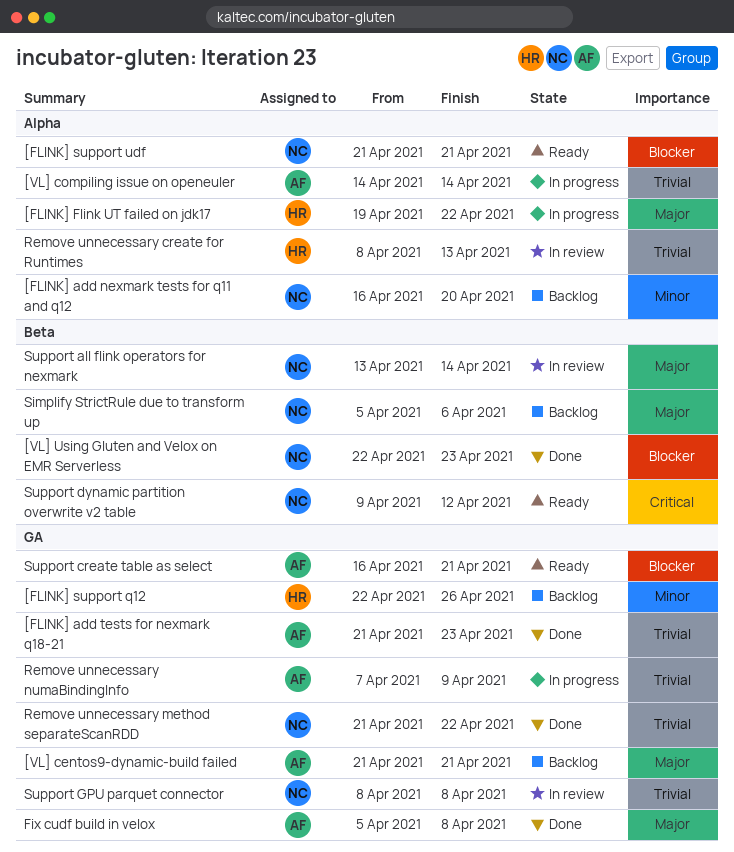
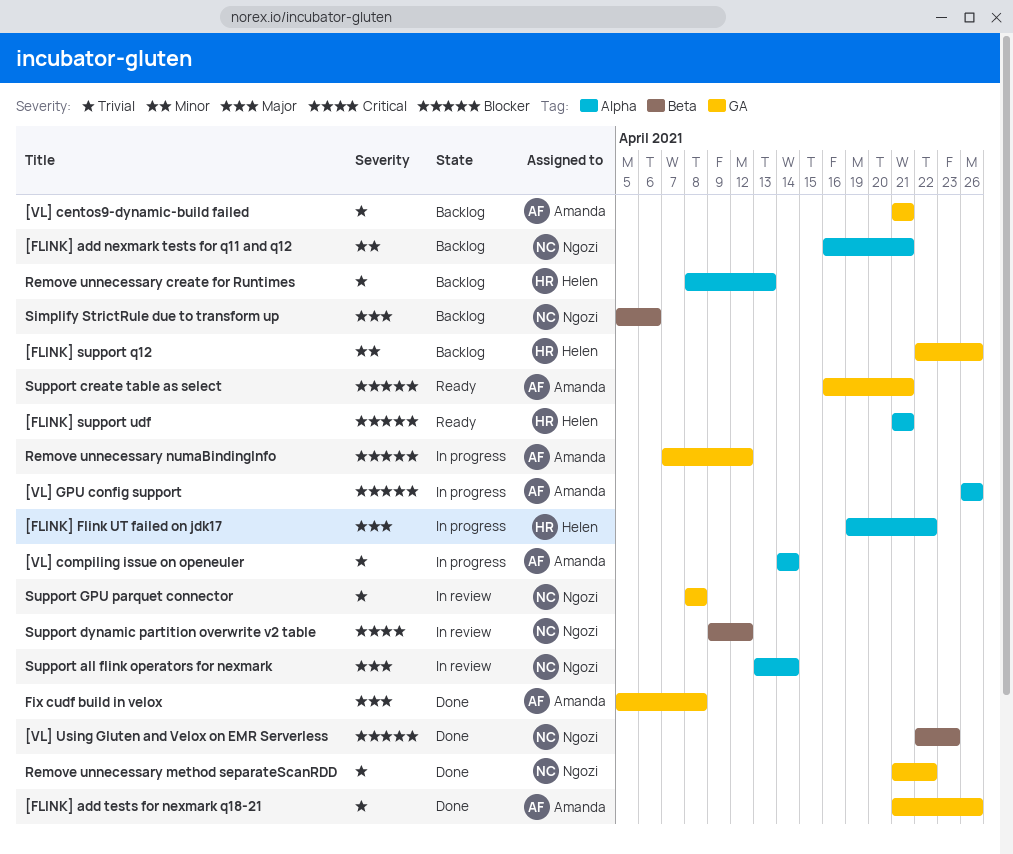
[FLINK] add nexmark tests for q11 and q12, due: Apr 20 -> Apr 21
[FLINK] add tests for nexmark q18-21, due: Apr 23 -> Apr 26
[FLINK] support udf, owner: Ngozi -> Helen
[VL] centos9-dynamic-build failed, priority: Major -> Trivial
[VL] GPU config support: none -> present
Remove unnecessary create for Runtimes, status: In review -> Backlog
Remove unnecessary numaBindingInfo, priority: Trivial -> Blocker
Remove unnecessary numaBindingInfo, due: Apr 9 -> Apr 12
Support all flink operators for nexmark, label: Beta -> Alpha
Support dynamic partition overwrite v2 table, status: Ready -> In review

